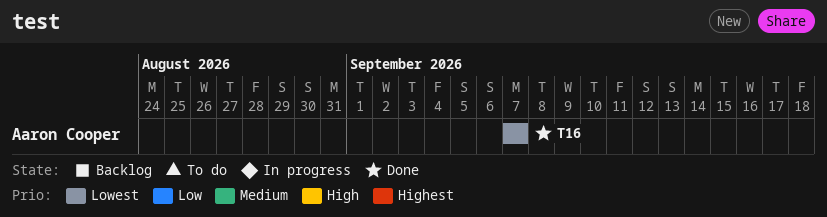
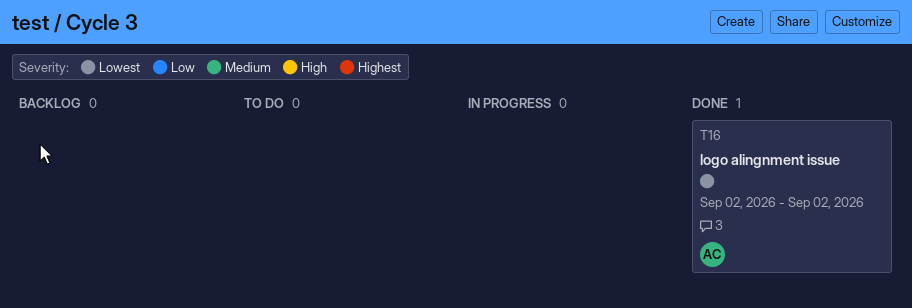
T16, start: Sep 7 -> Sep 2
T16, due: Sep 7 -> Sep 2

